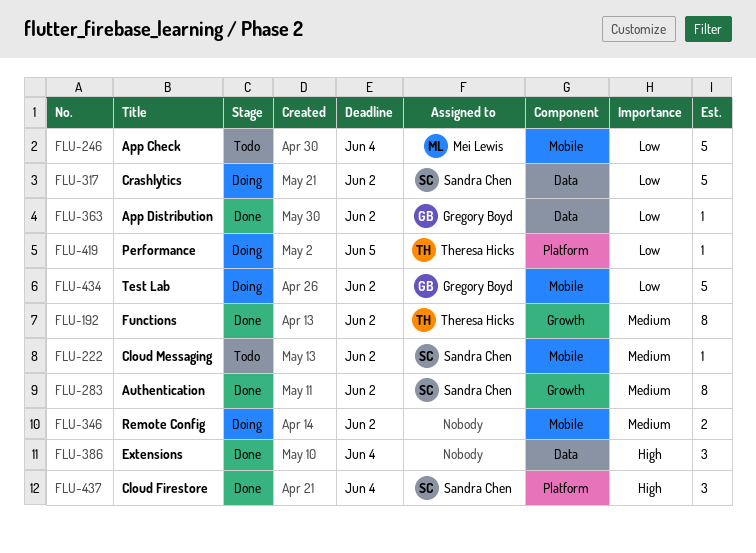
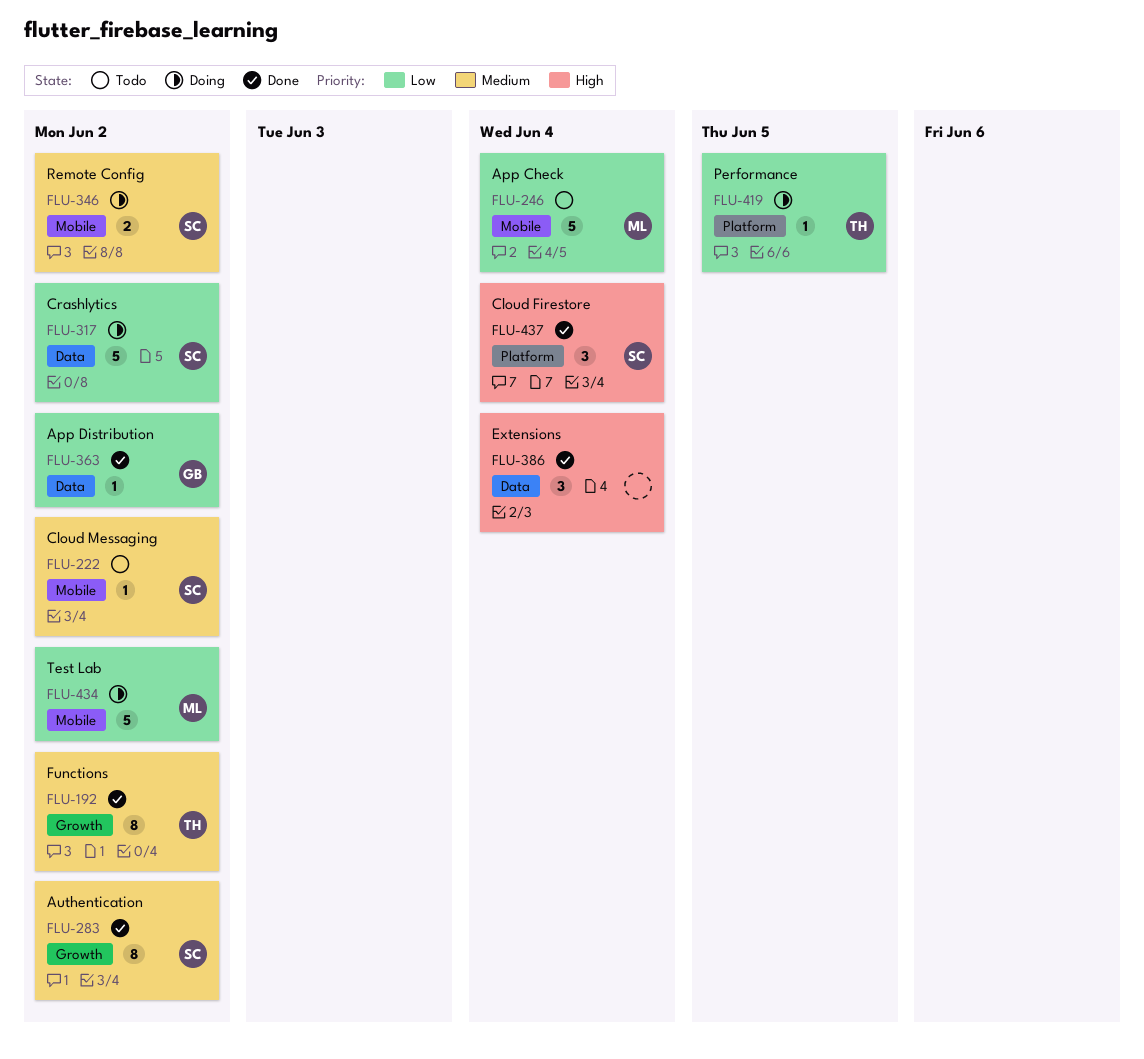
FLU-346, owner: none -> Sandra Chen
FLU-434, owner: Gregory Boyd -> Mei Lewis

